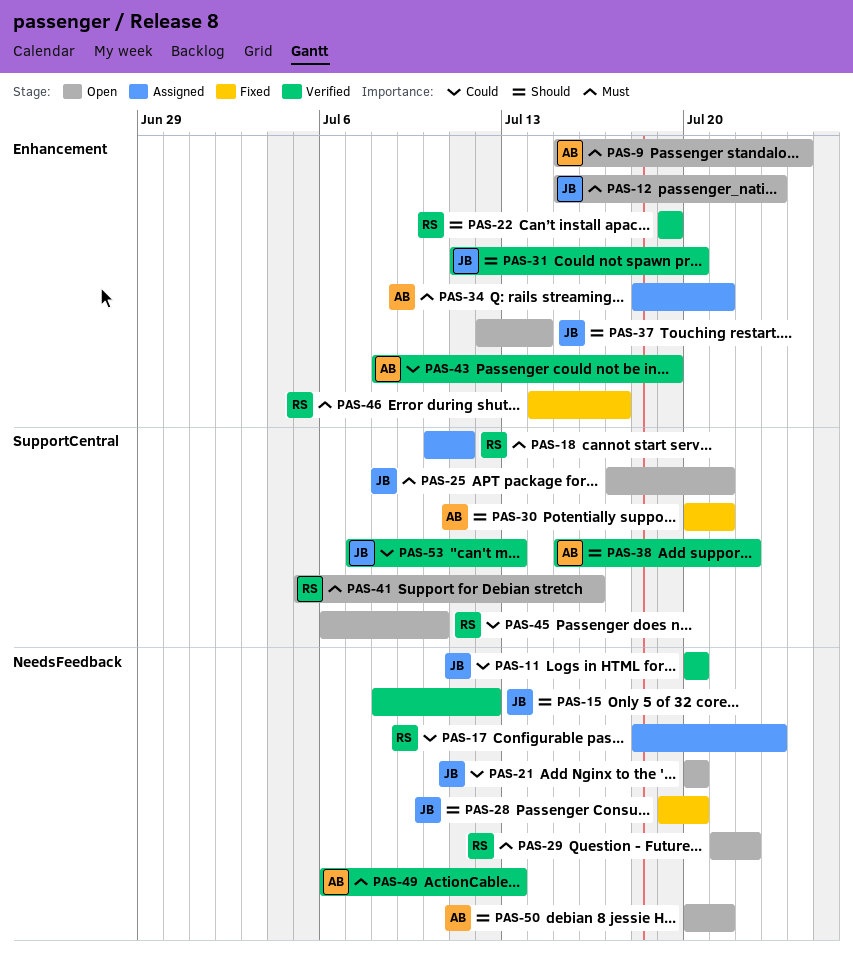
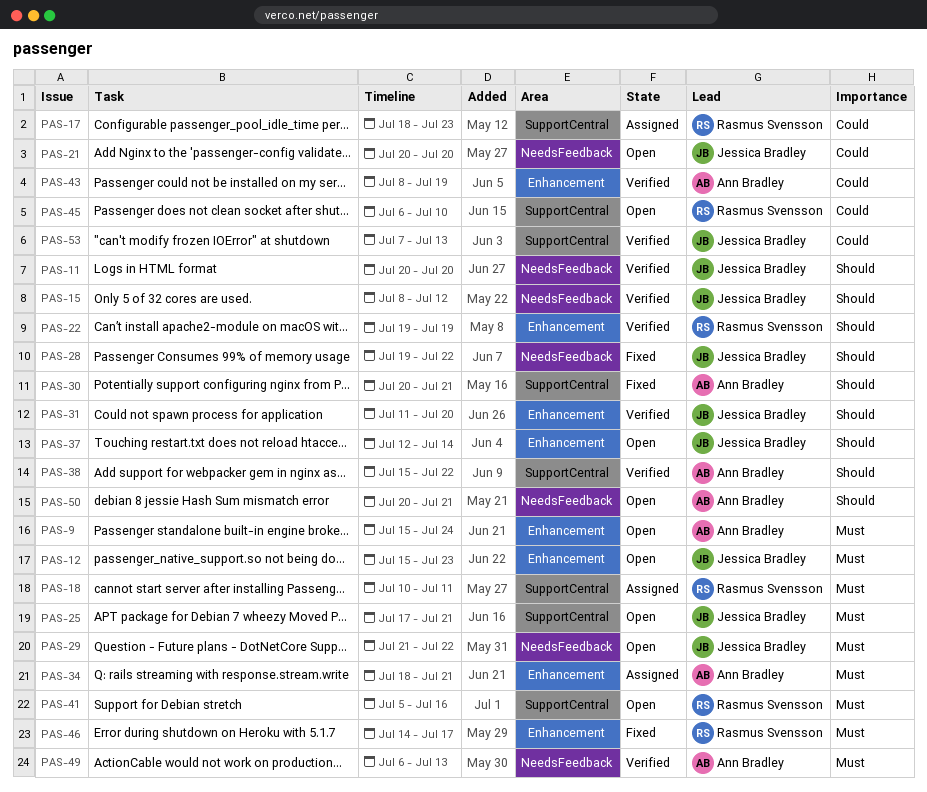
PAS-11, priority: Could -> Should
PAS-17, label: NeedsFeedback -> SupportCentral
PAS-28, due: Jul 20 -> Jul 22
PAS-29, owner: Rasmus Svensson -> Jessica Bradley

